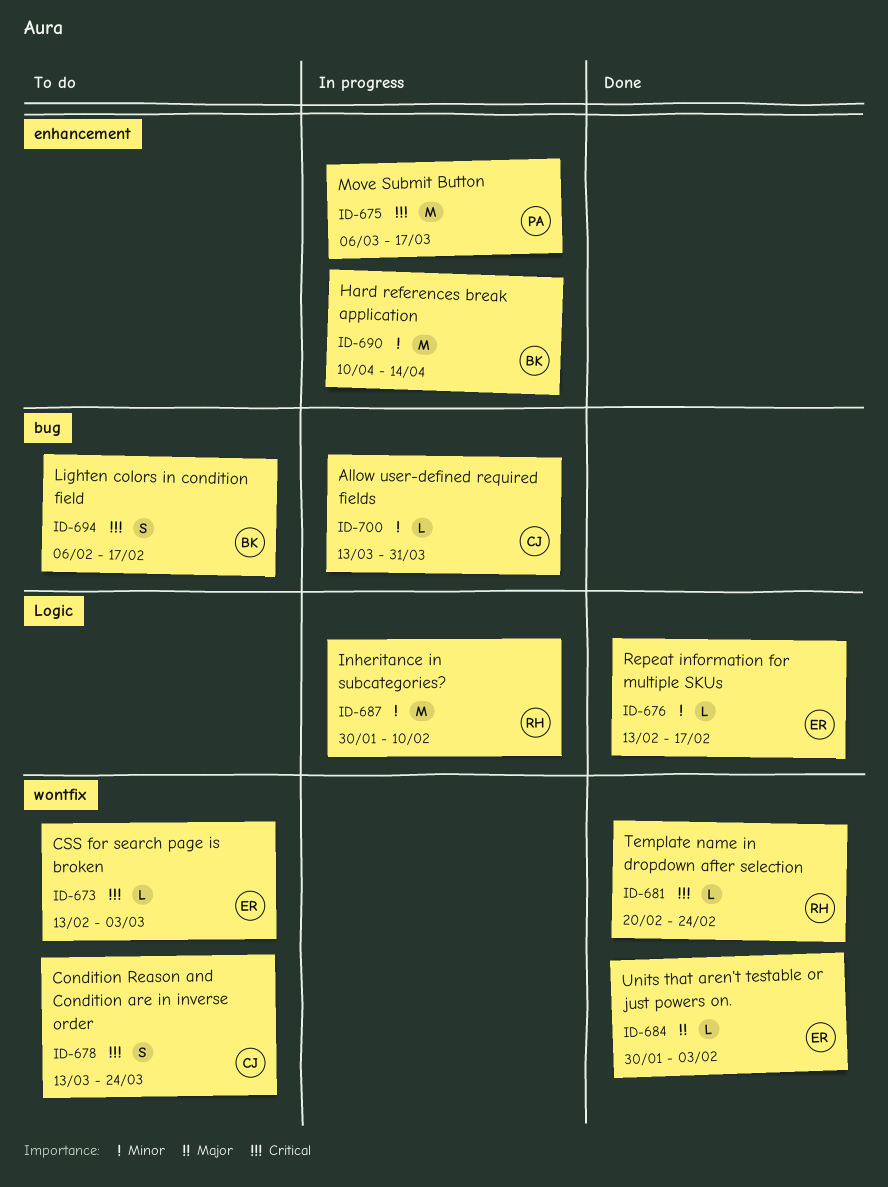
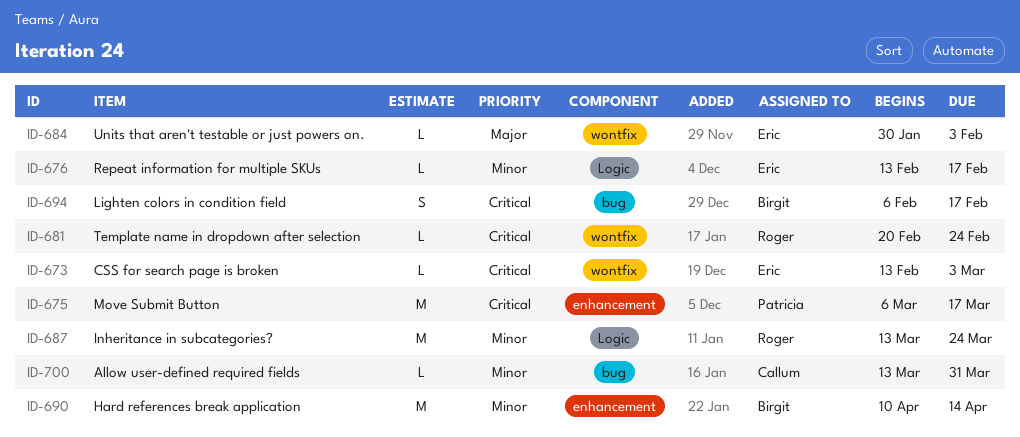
ID-678: present -> none
ID-687, start: Jan 30 -> Mar 13
ID-687, due: Feb 10 -> Mar 24

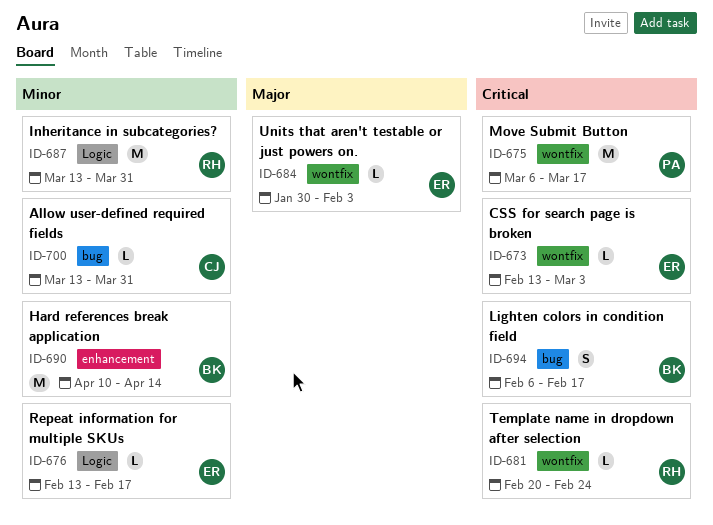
ID-675, label: enhancement -> wontfix
ID-687, due: Mar 24 -> Mar 31

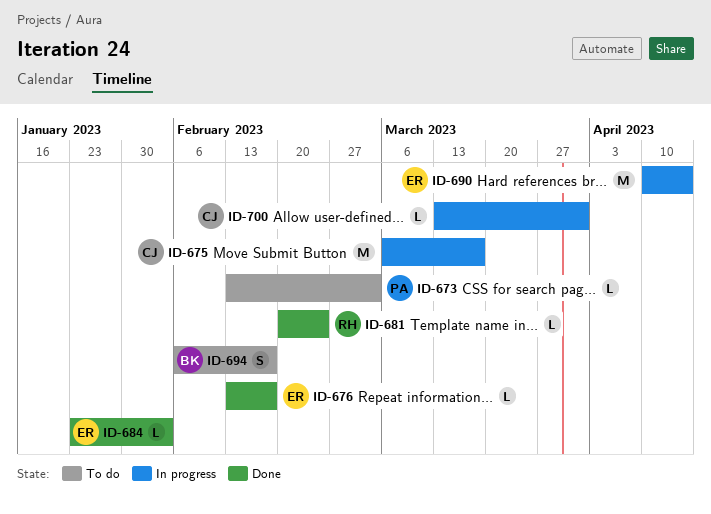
ID-673, owner: ER -> PA
ID-675, owner: PA -> CJ
ID-684, start: Jan 30 -> Jan 23
ID-687: present -> none
ID-690, owner: BK -> ER

